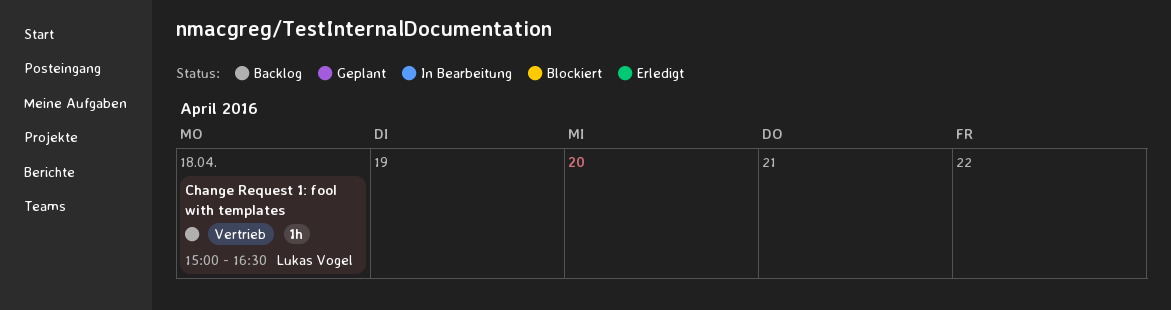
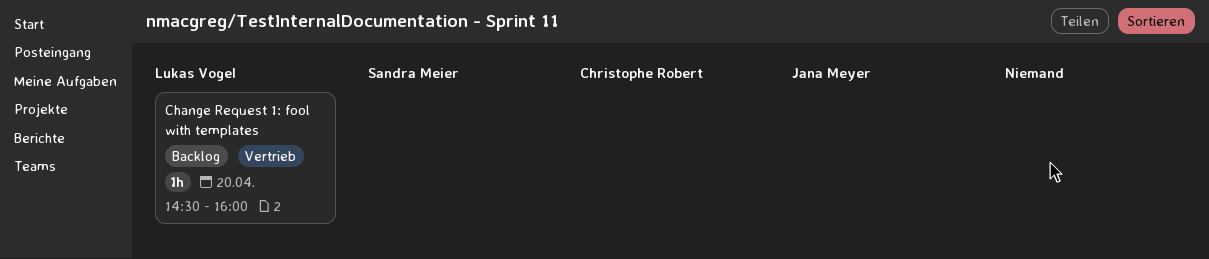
Change Request 1: fool with templates, day: Apr 18 -> Apr 20
Change Request 1: fool with templates, begins: 15:00 -> 14:30
Change Request 1: fool with templates, ends: 16:30 -> 16:00

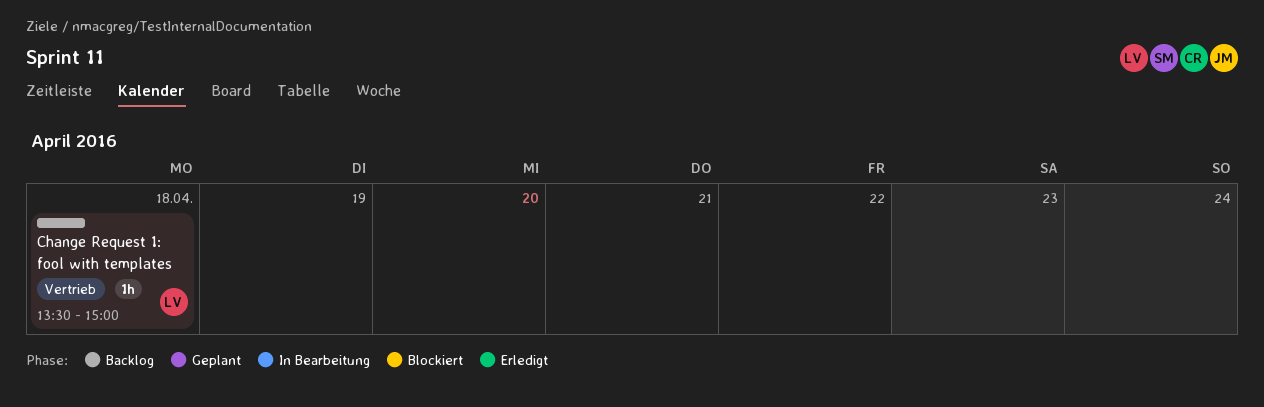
Change Request 1: fool with templates, day: Apr 20 -> Apr 18
Change Request 1: fool with templates, begins: 14:30 -> 13:30
Change Request 1: fool with templates, ends: 16:00 -> 15:00

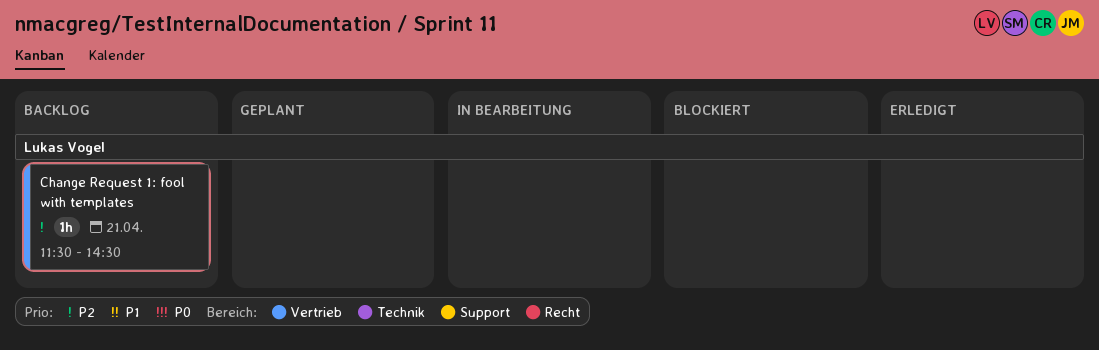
Change Request 1: fool with templates, day: Apr 18 -> Apr 21
Change Request 1: fool with templates, begins: 13:30 -> 11:30
Change Request 1: fool with templates, ends: 15:00 -> 14:30

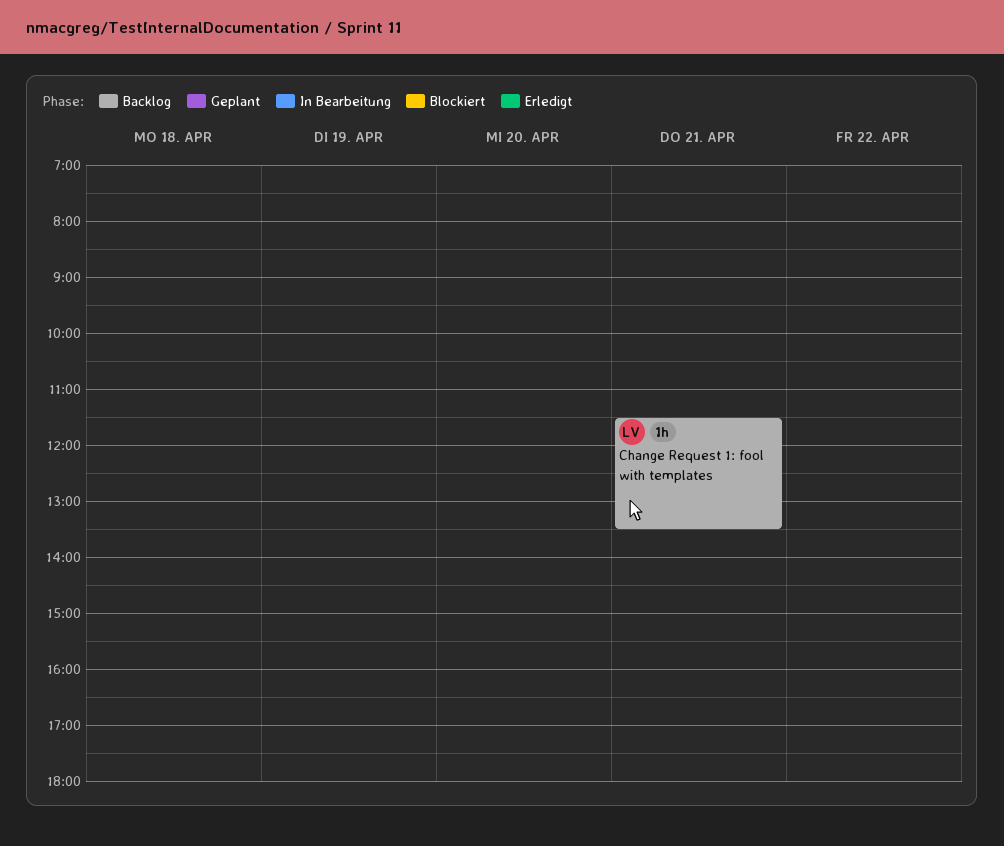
Change Request 1: fool with templates, ends: 14:30 -> 13:30

